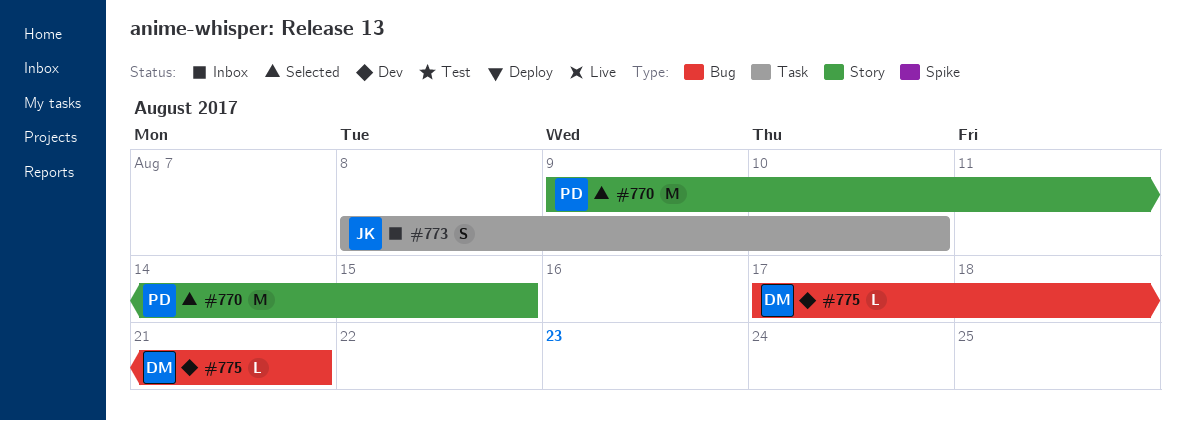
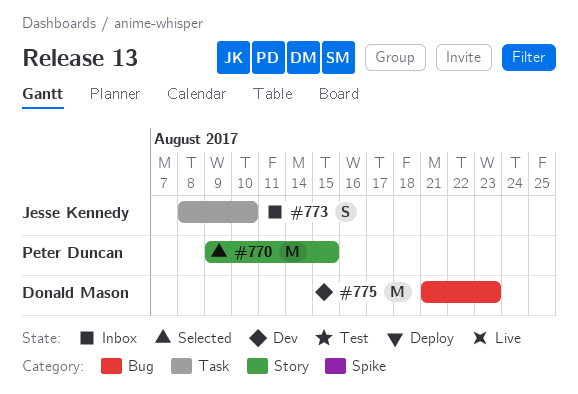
#775, estimate: L -> M
#775, start: Aug 17 -> Aug 21
#775, due: Aug 21 -> Aug 23

